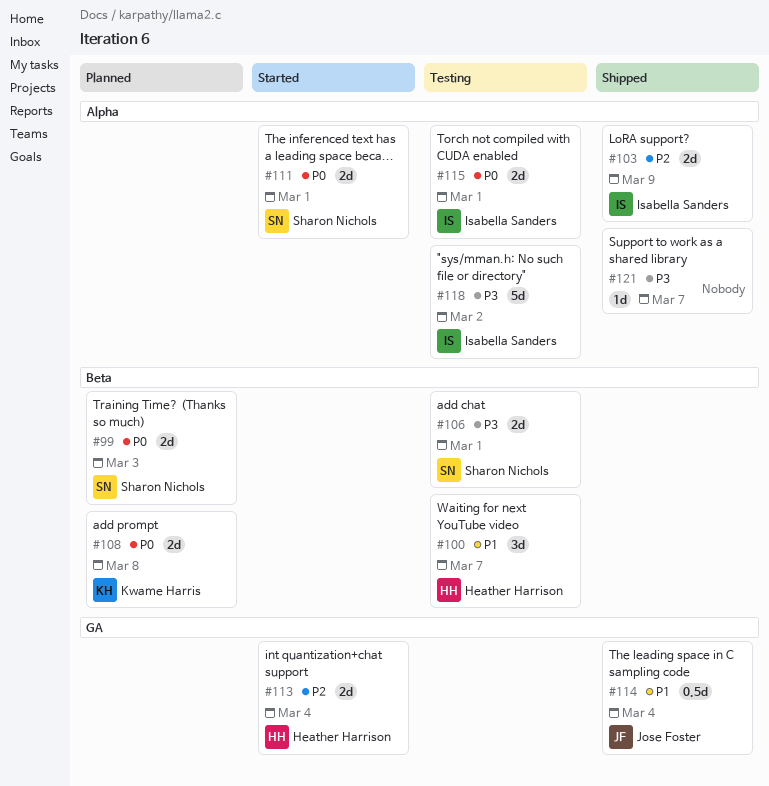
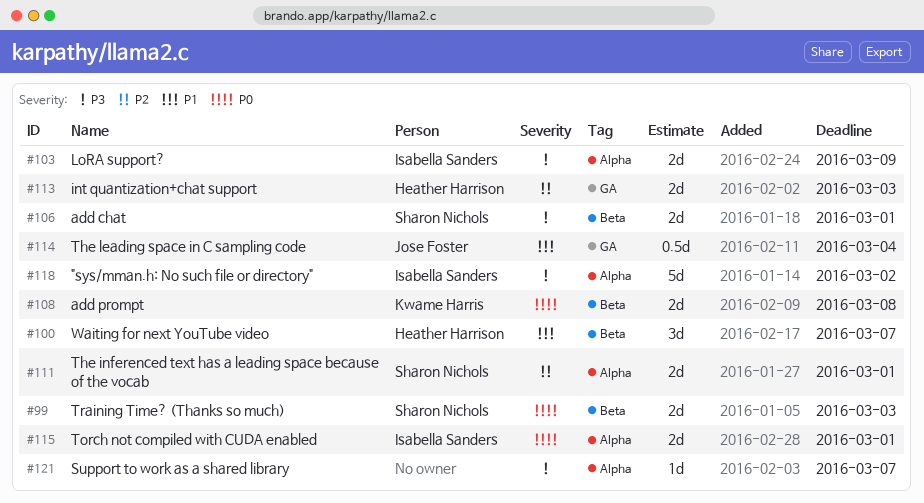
#103, priority: P2 -> P3
#111, priority: P0 -> P2
#113, due: Mar 4 -> Mar 3

